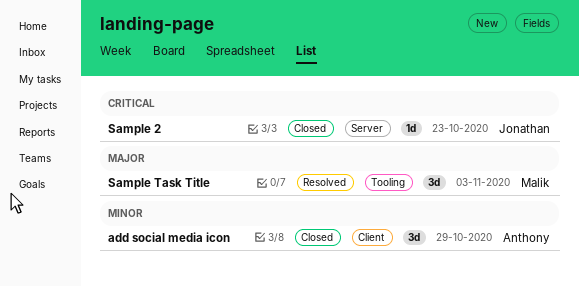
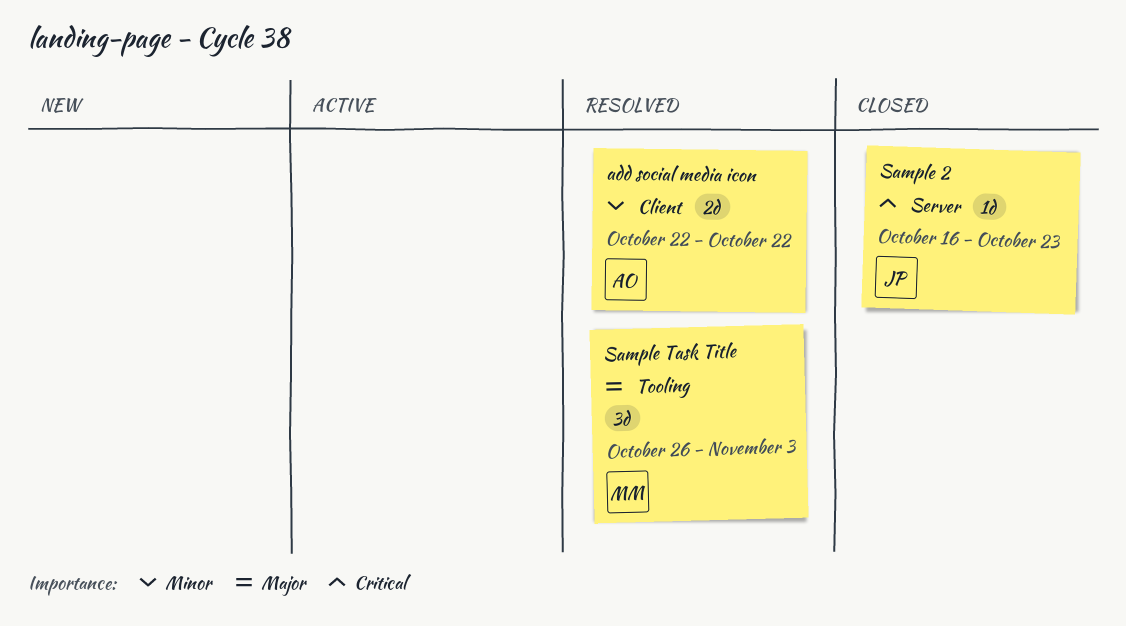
add social media icon, status: Closed -> Resolved
add social media icon, estimate: 3d -> 2d
add social media icon, due: Oct 29 -> Oct 22

